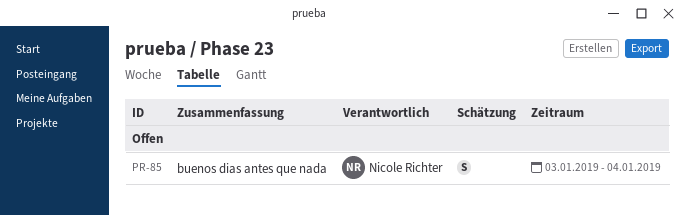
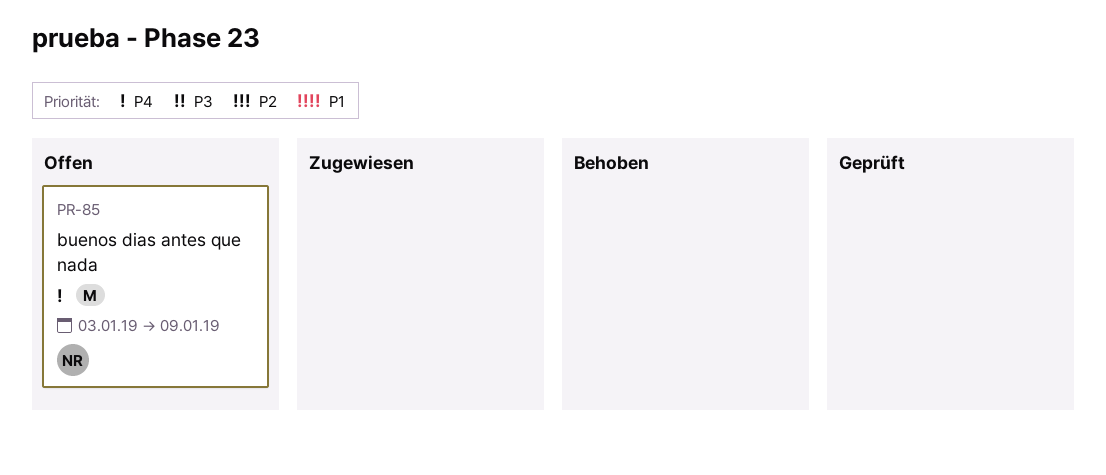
PR-85, estimate: S -> M
PR-85, due: Jan 4 -> Jan 9

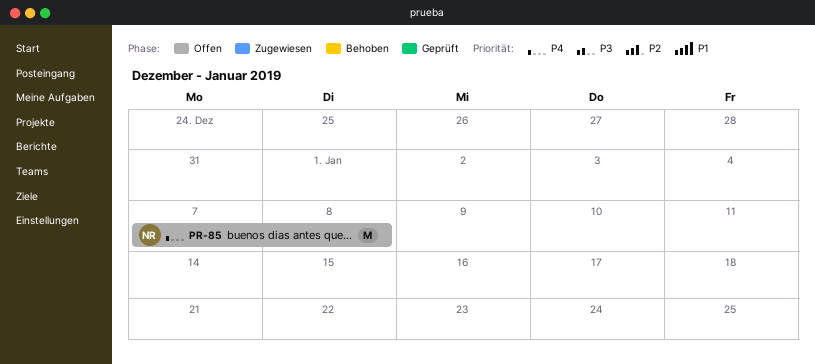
PR-85, start: Jan 3 -> Jan 7
PR-85, due: Jan 9 -> Jan 8

